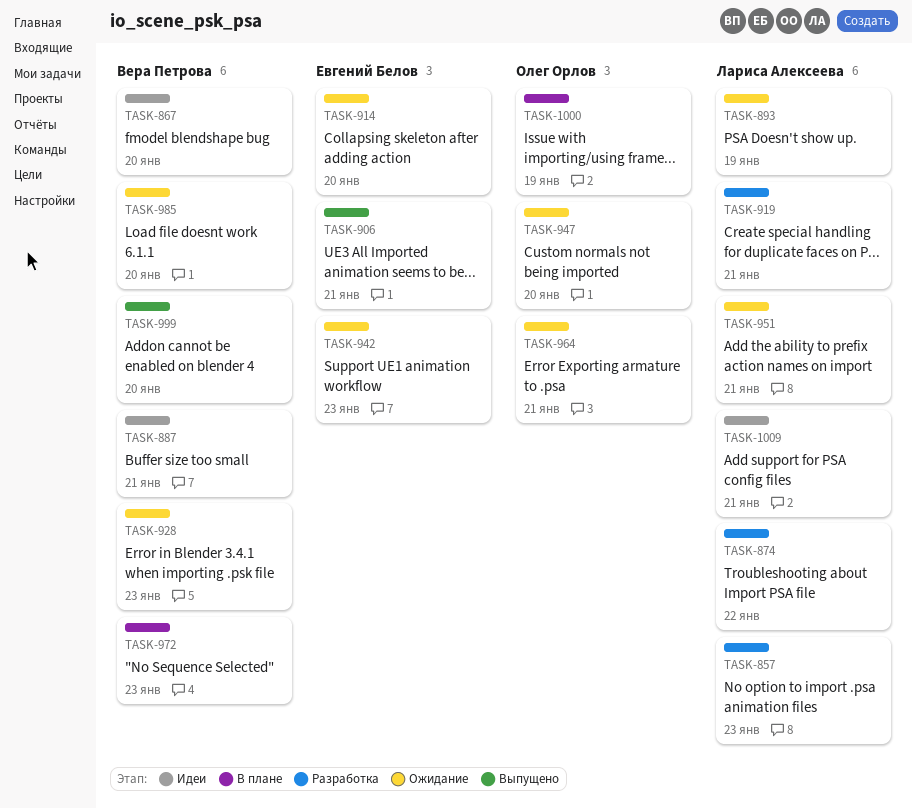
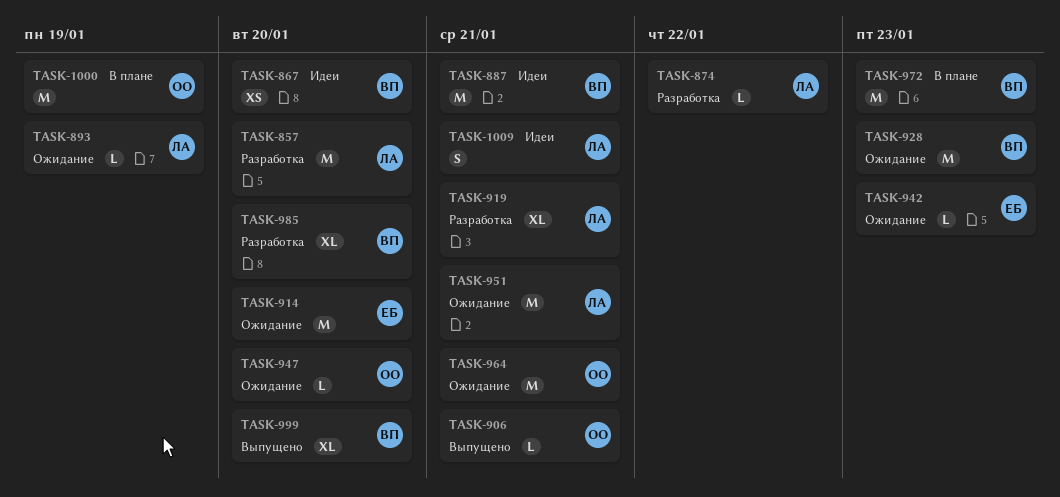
TASK-857, due: Jan 23 -> Jan 20
TASK-906, owner: Евгений Белов -> Олег Орлов
TASK-985, status: Ожидание -> Разработка

